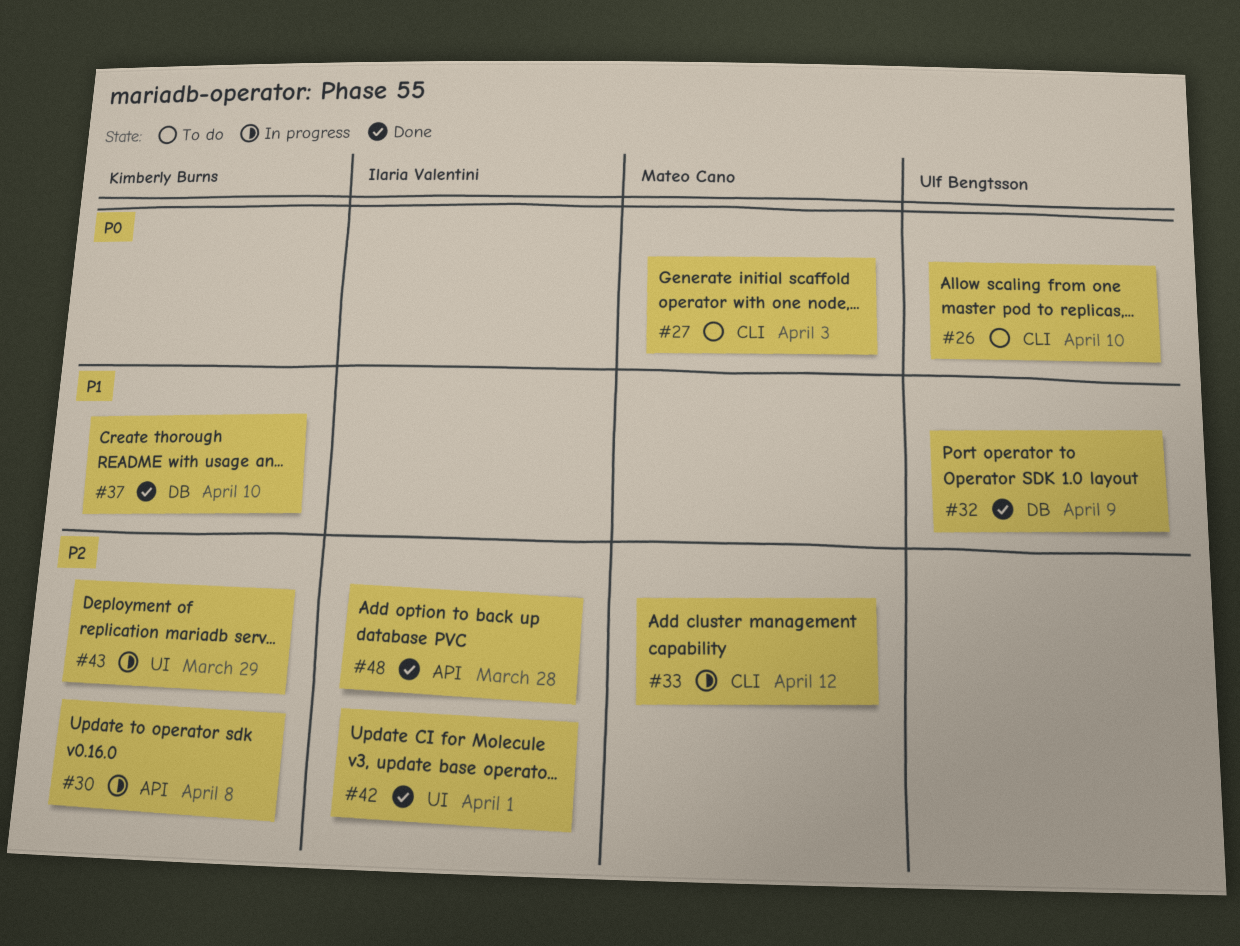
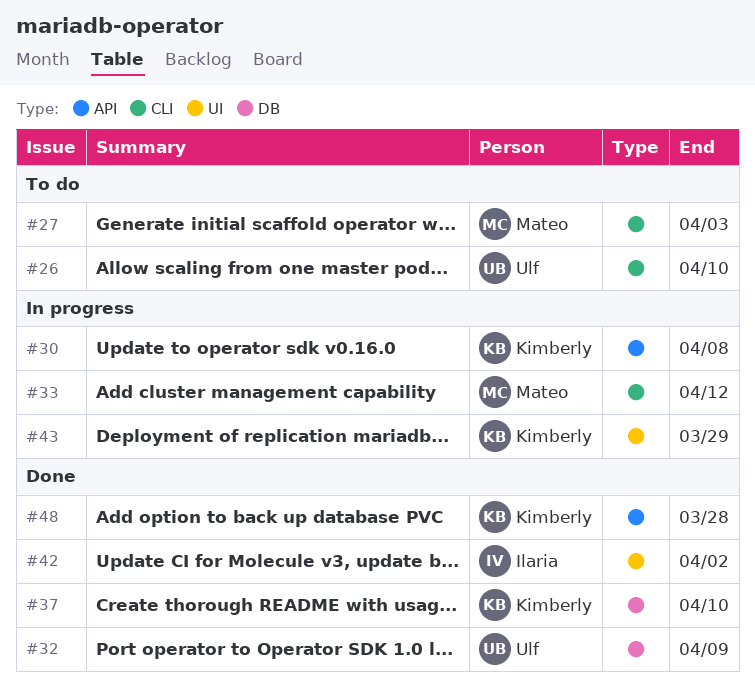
#42, due: Apr 1 -> Apr 2
#48, owner: Ilaria Valentini -> Kimberly Burns

